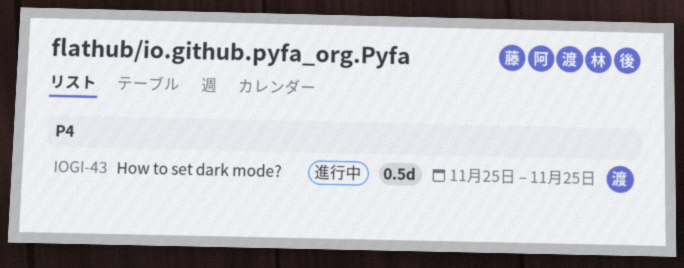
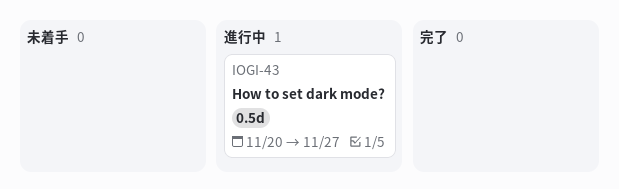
IOGI-43, start: Nov 25 -> Nov 20
IOGI-43, due: Nov 25 -> Nov 27

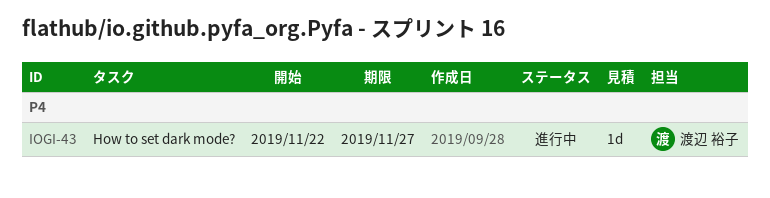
IOGI-43, estimate: 0.5d -> 1d
IOGI-43, start: Nov 20 -> Nov 22

